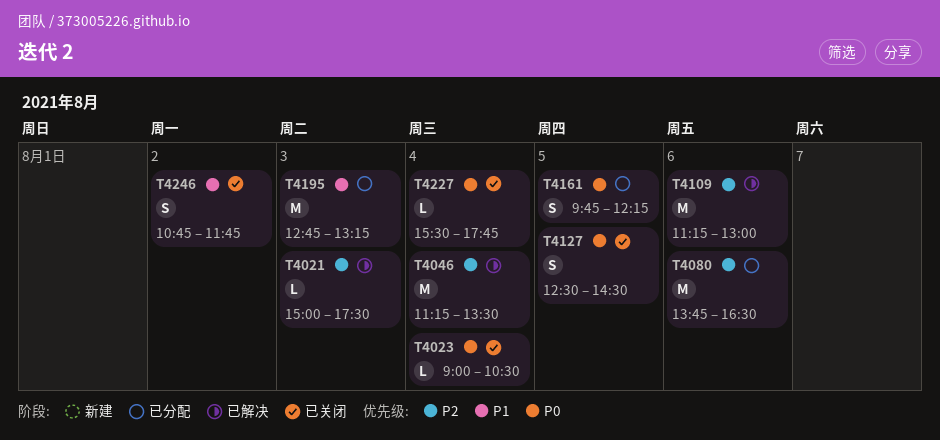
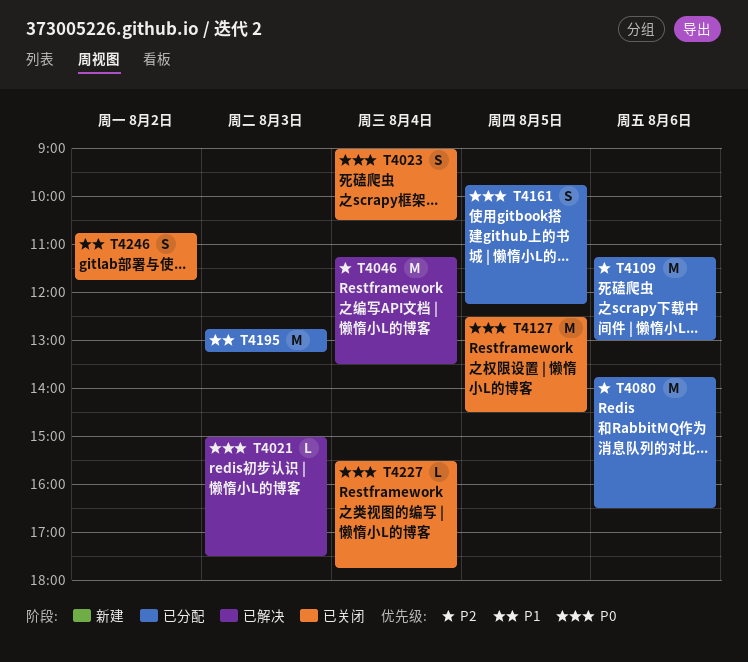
T4021, priority: P2 -> P0
T4023, estimate: L -> S
T4109, status: 已解决 -> 已分配
T4127, estimate: S -> M

